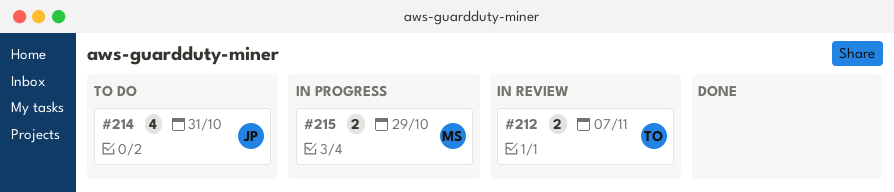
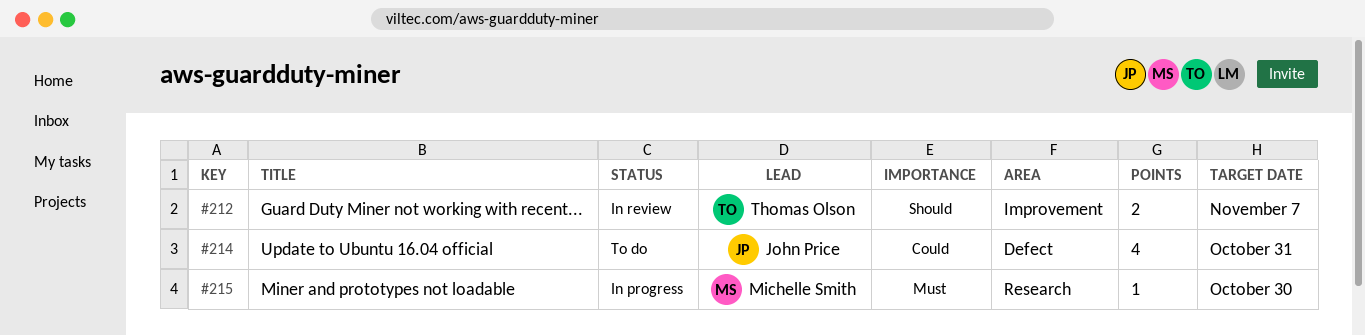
#215, estimate: 2 -> 1
#215, due: Oct 29 -> Oct 30

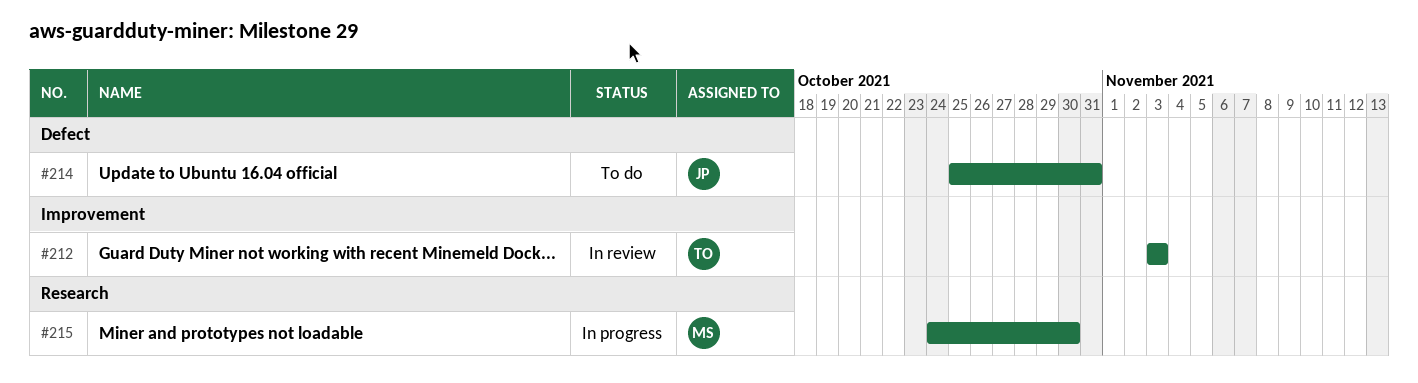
#212, due: Nov 7 -> Nov 3

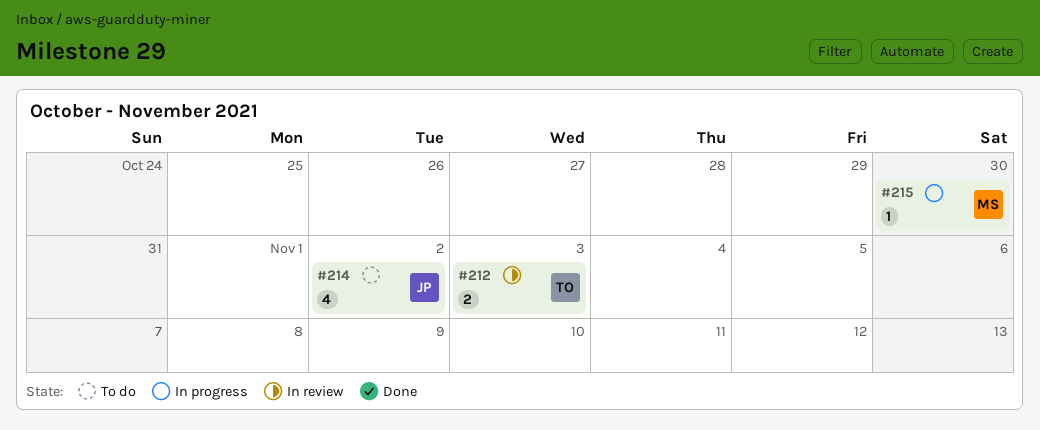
#214, due: Oct 31 -> Nov 2

